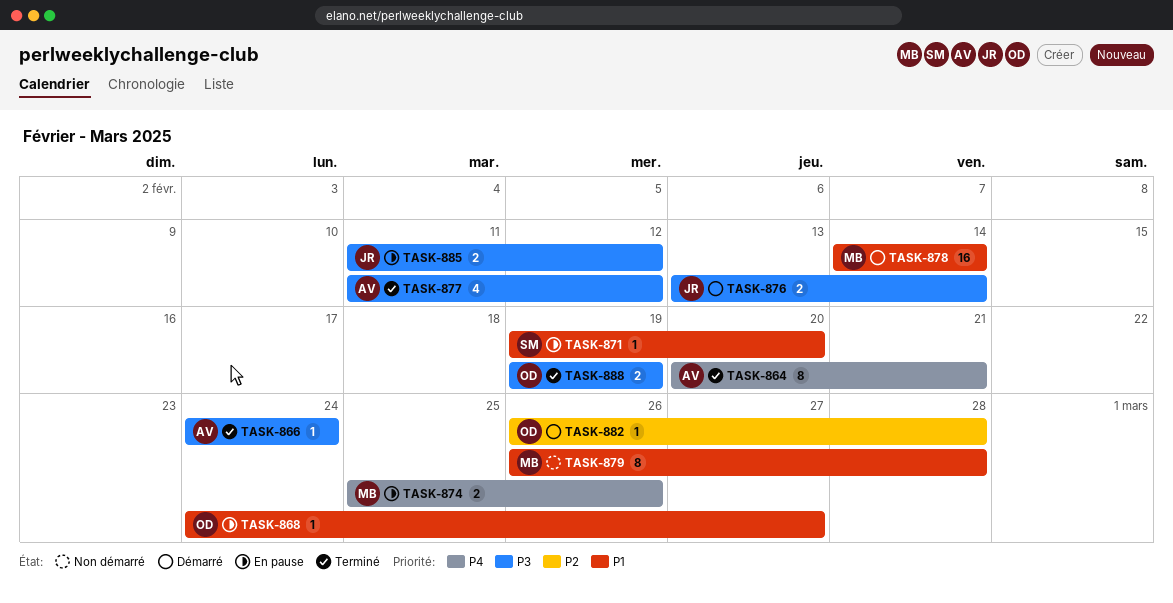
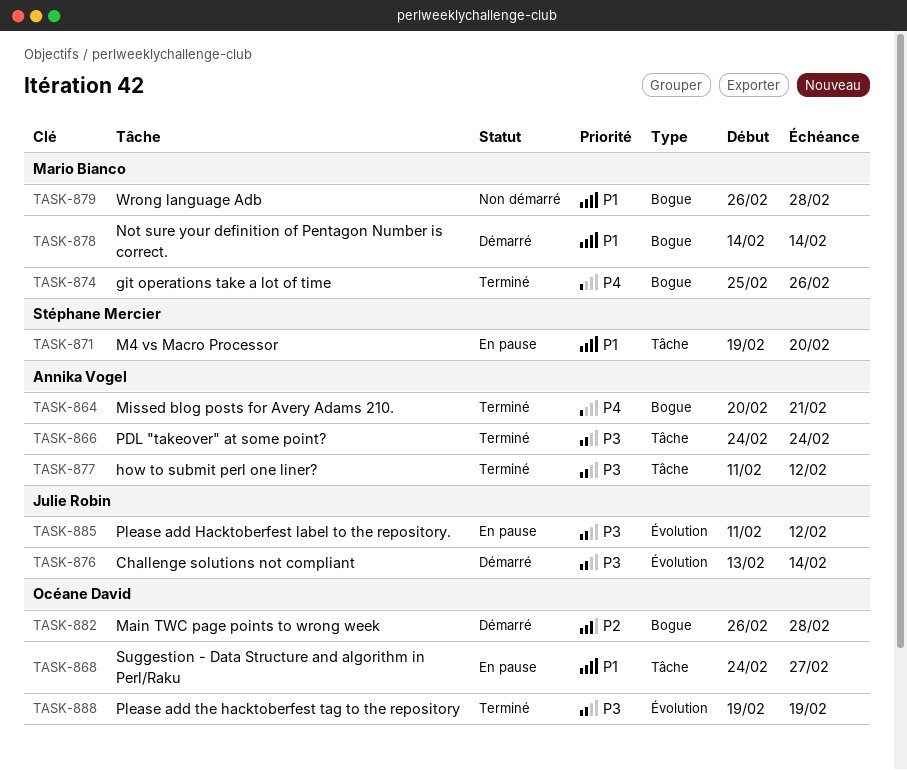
TASK-874, status: En pause -> Terminé

